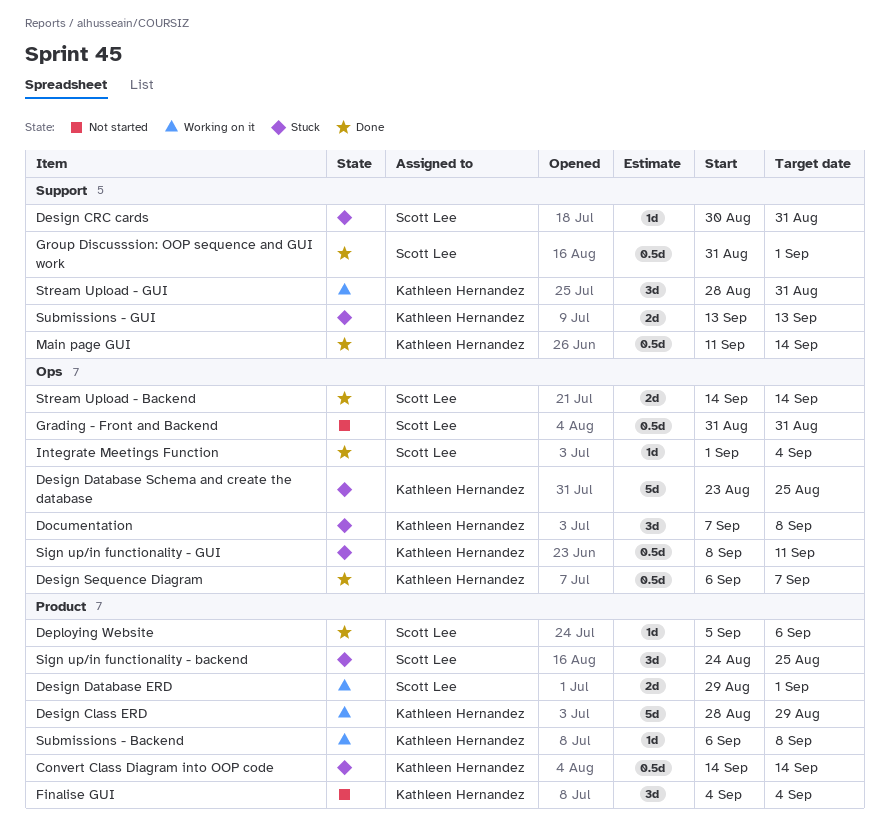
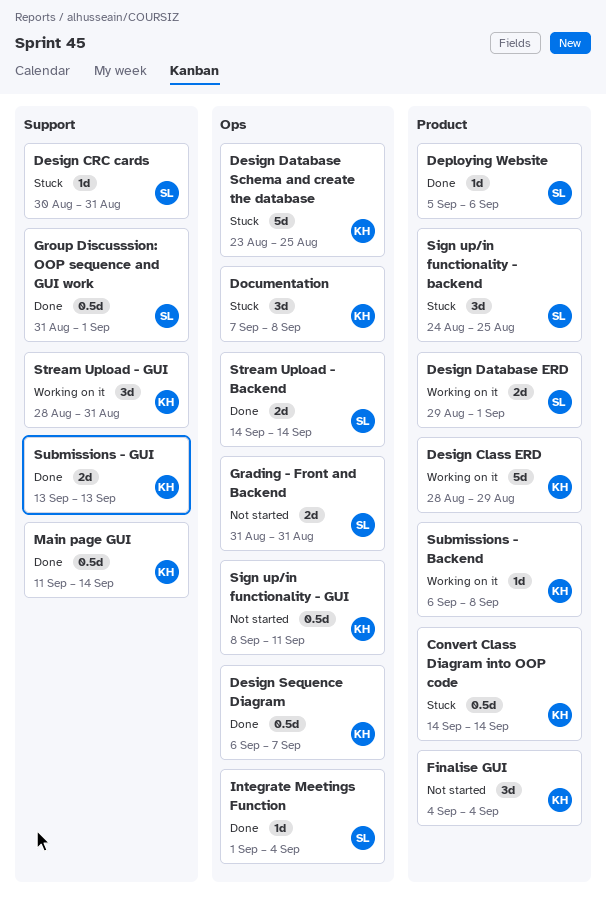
Grading - Front and Backend, estimate: 0.5d -> 2d
Sign up/in functionality - GUI, status: Stuck -> Not started
Submissions - GUI, status: Stuck -> Done

